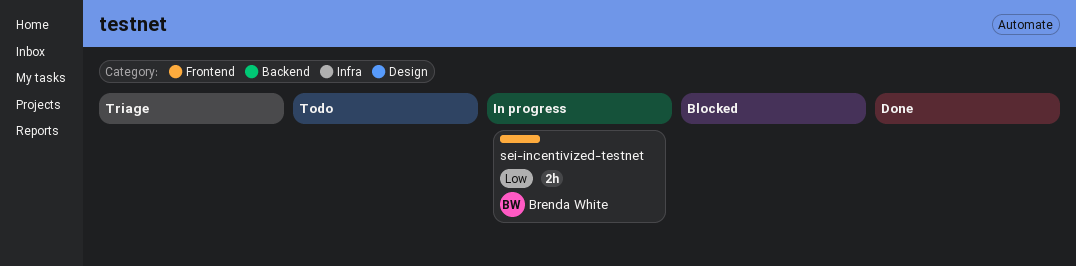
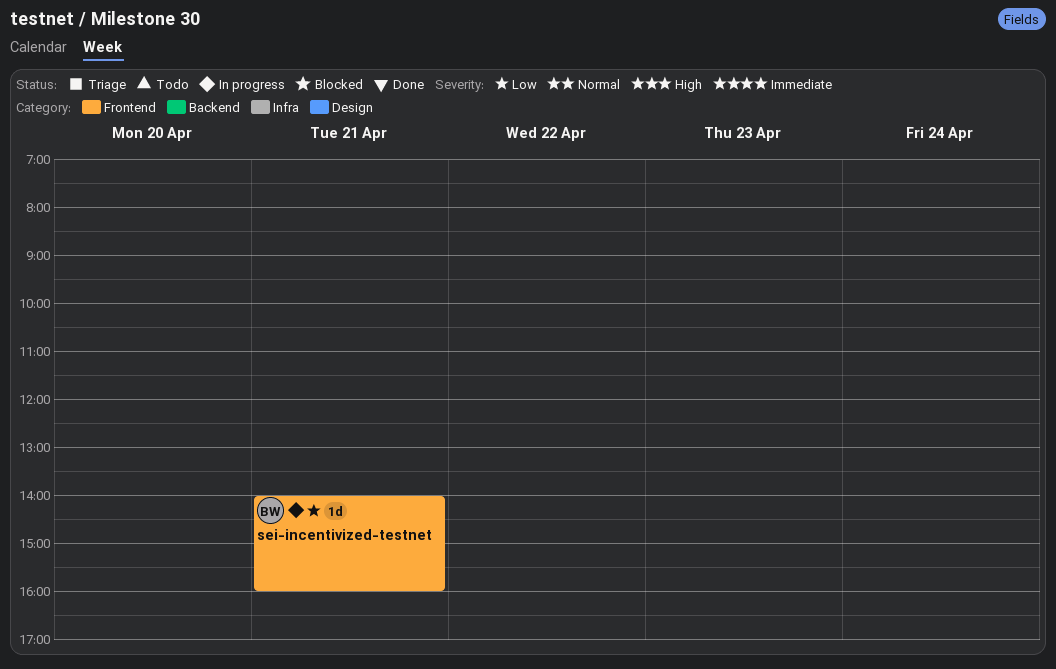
sei-incentivized-testnet, estimate: 2h -> 1d

